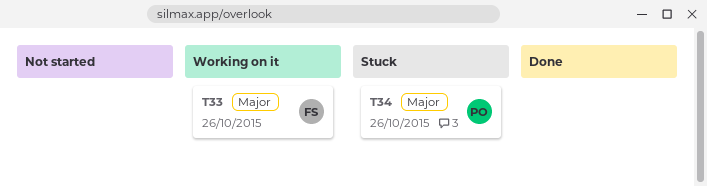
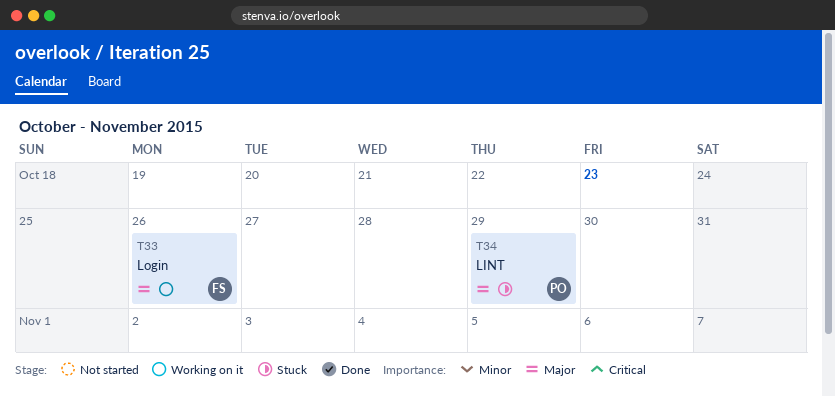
T34, due: Oct 26 -> Oct 29

